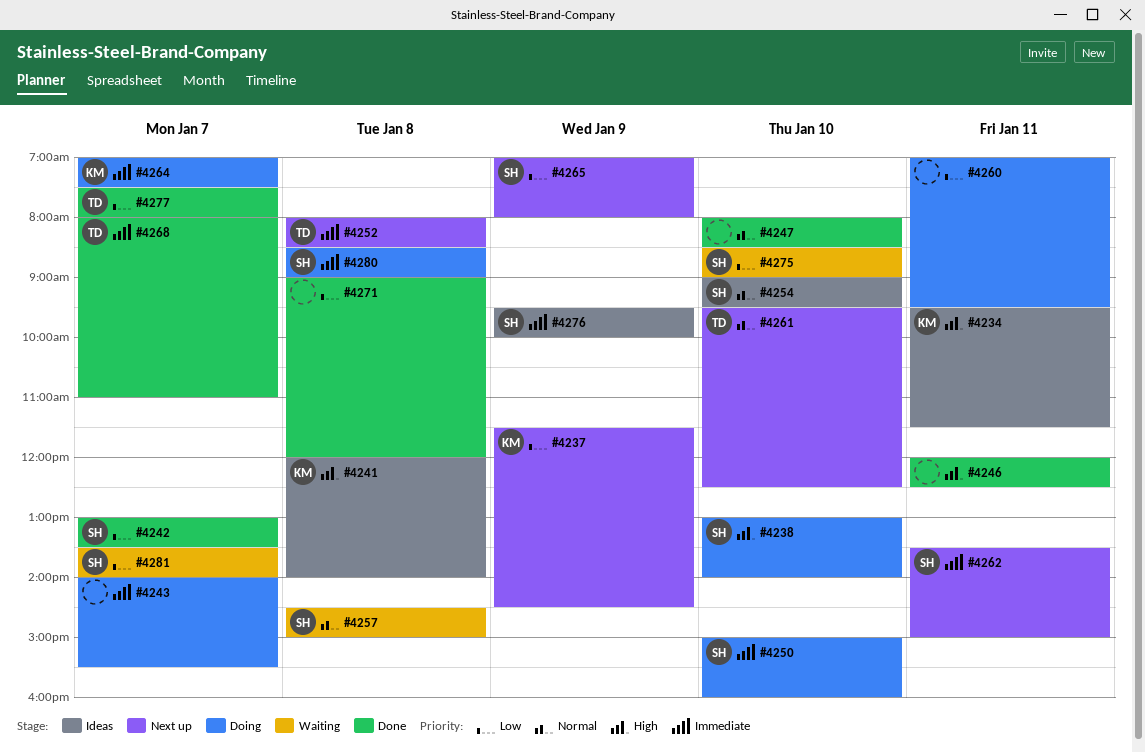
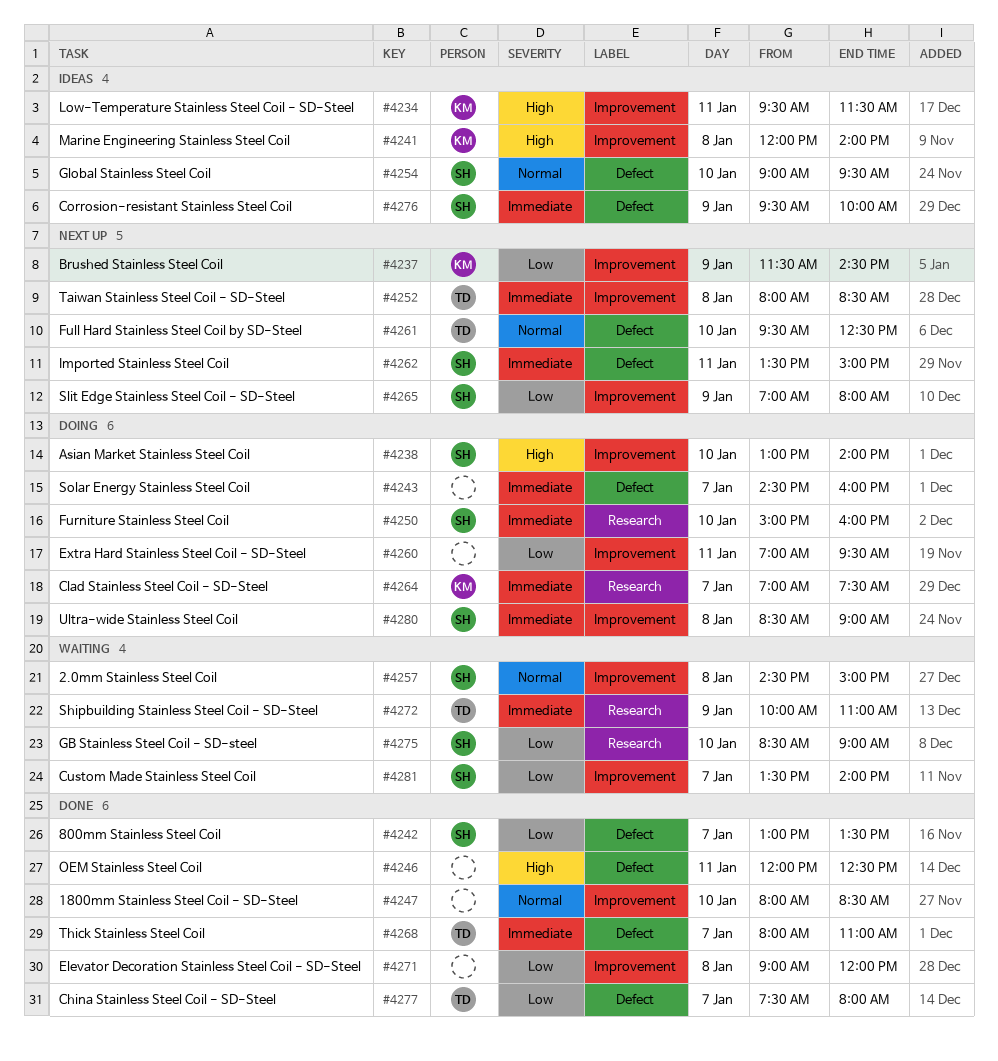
#4243, begins: 14:00 -> 14:30
#4243, ends: 15:30 -> 16:00
#4272: none -> present

